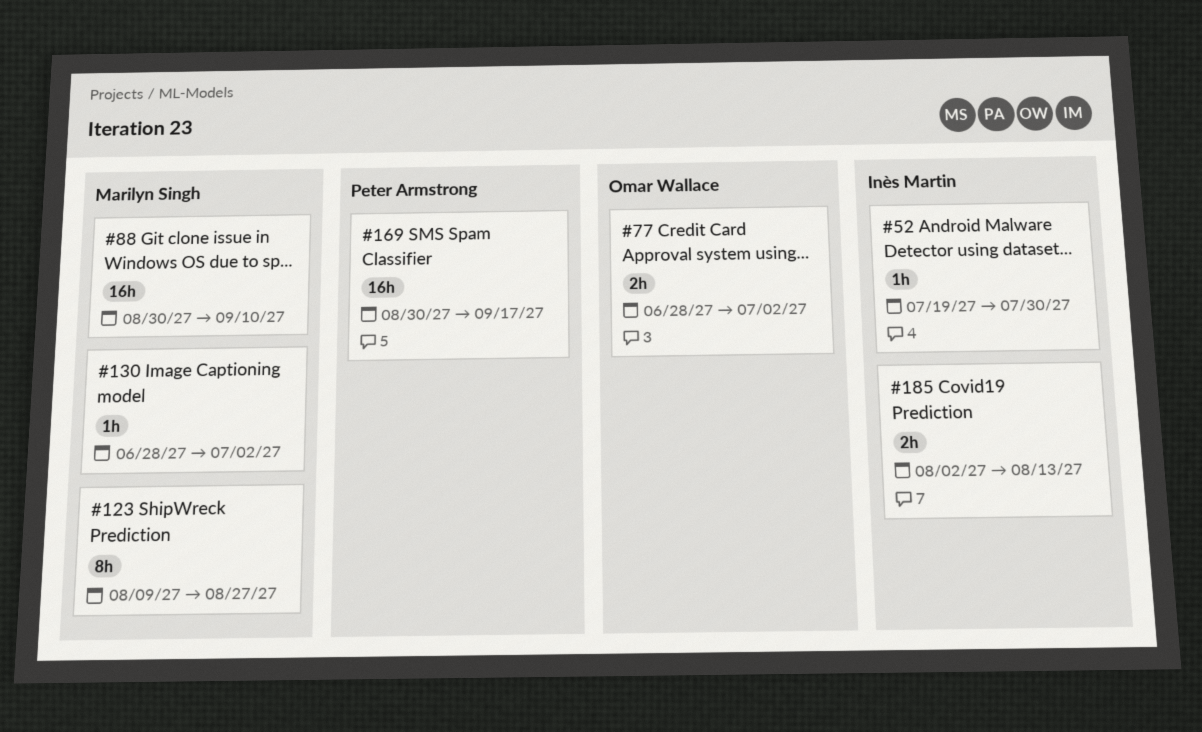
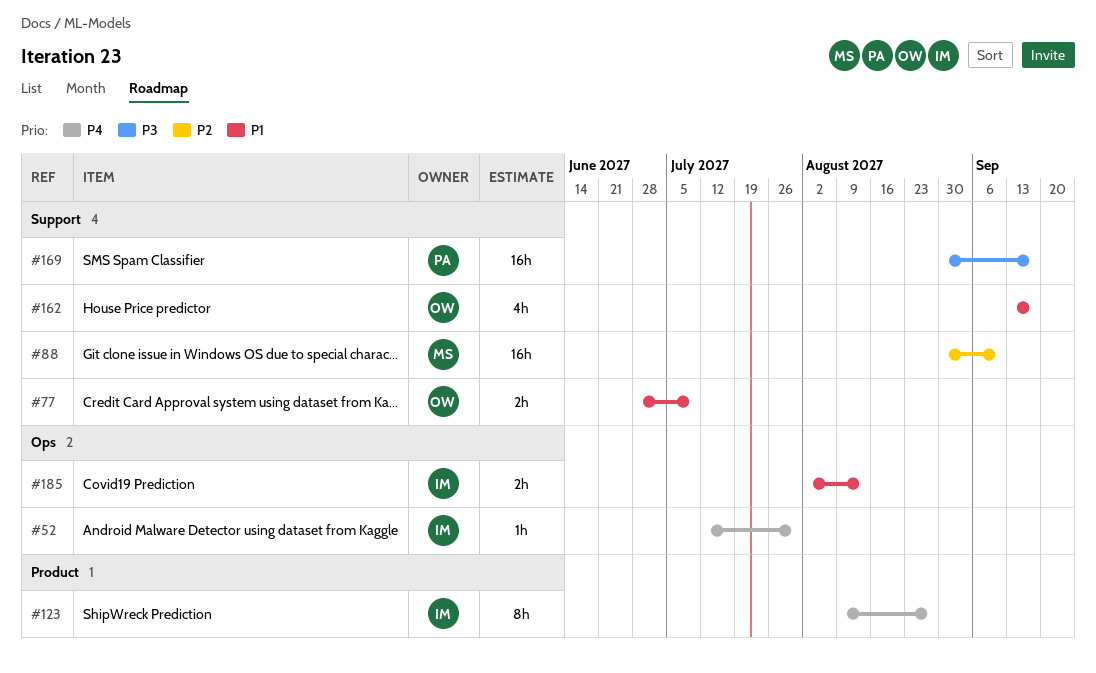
#52, start: Jul 19 -> Jul 12
#77, due: Jul 2 -> Jul 9
#123, owner: Marilyn Singh -> Inès Martin
#130: present -> none
#162: none -> present

